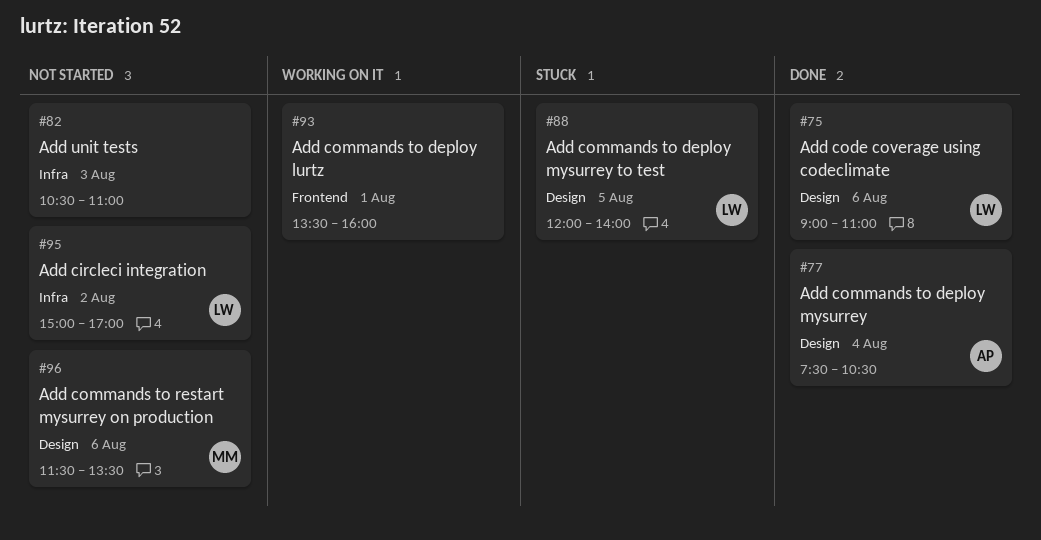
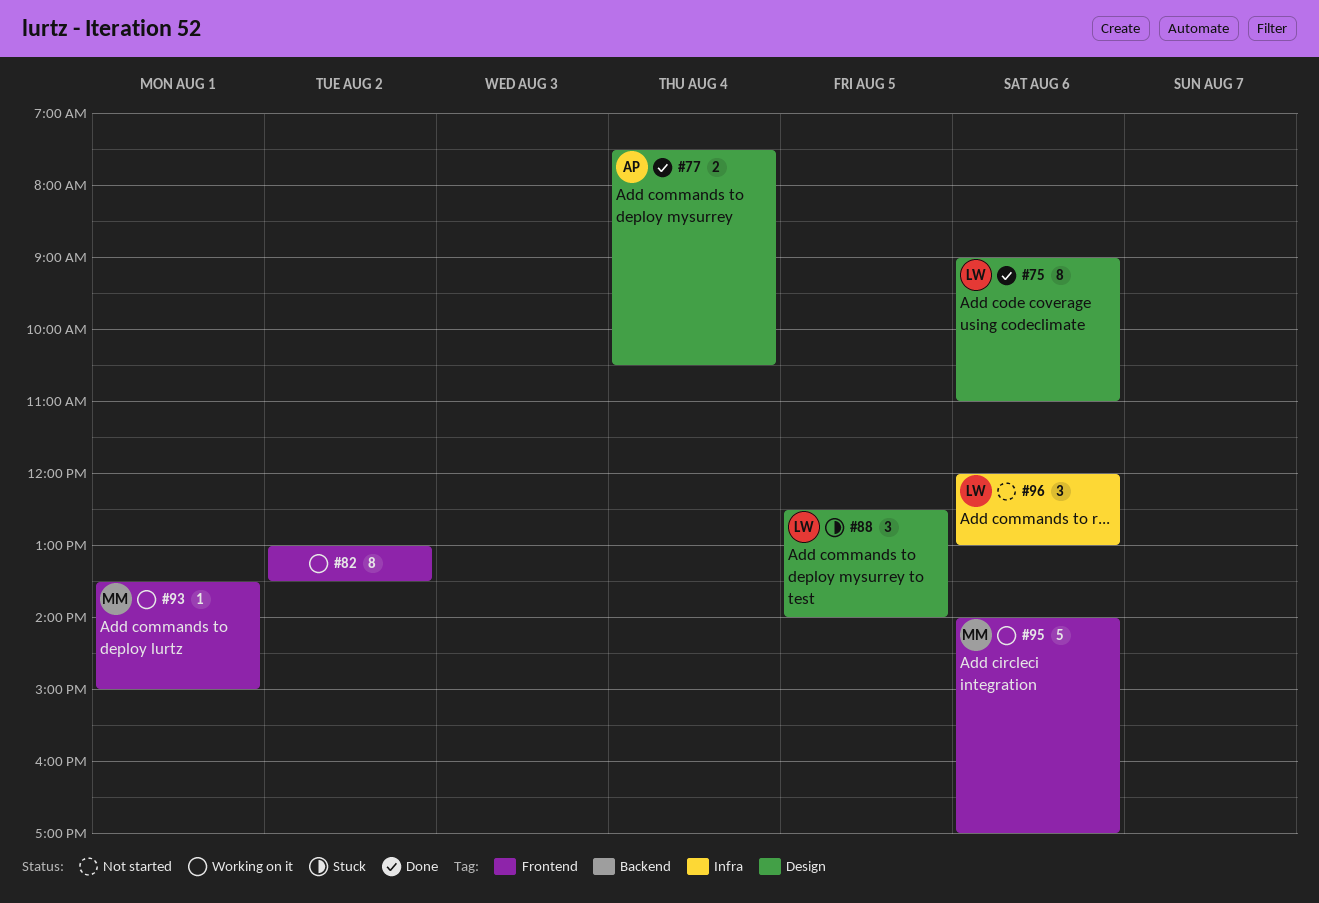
#82, status: Not started -> Working on it
#82, label: Infra -> Frontend
#82, day: Aug 3 -> Aug 2
#82, begins: 10:30 -> 13:00
#82, ends: 11:00 -> 13:30
#88, begins: 12:00 -> 12:30
#93, owner: none -> MM
#93, ends: 16:00 -> 15:00
#95, status: Not started -> Working on it
#95, owner: LW -> MM
#95, label: Infra -> Frontend
#95, day: Aug 2 -> Aug 6
#95, begins: 15:00 -> 14:00
#96, owner: MM -> LW
#96, label: Design -> Infra
#96, begins: 11:30 -> 12:00
#96, ends: 13:30 -> 13:00

